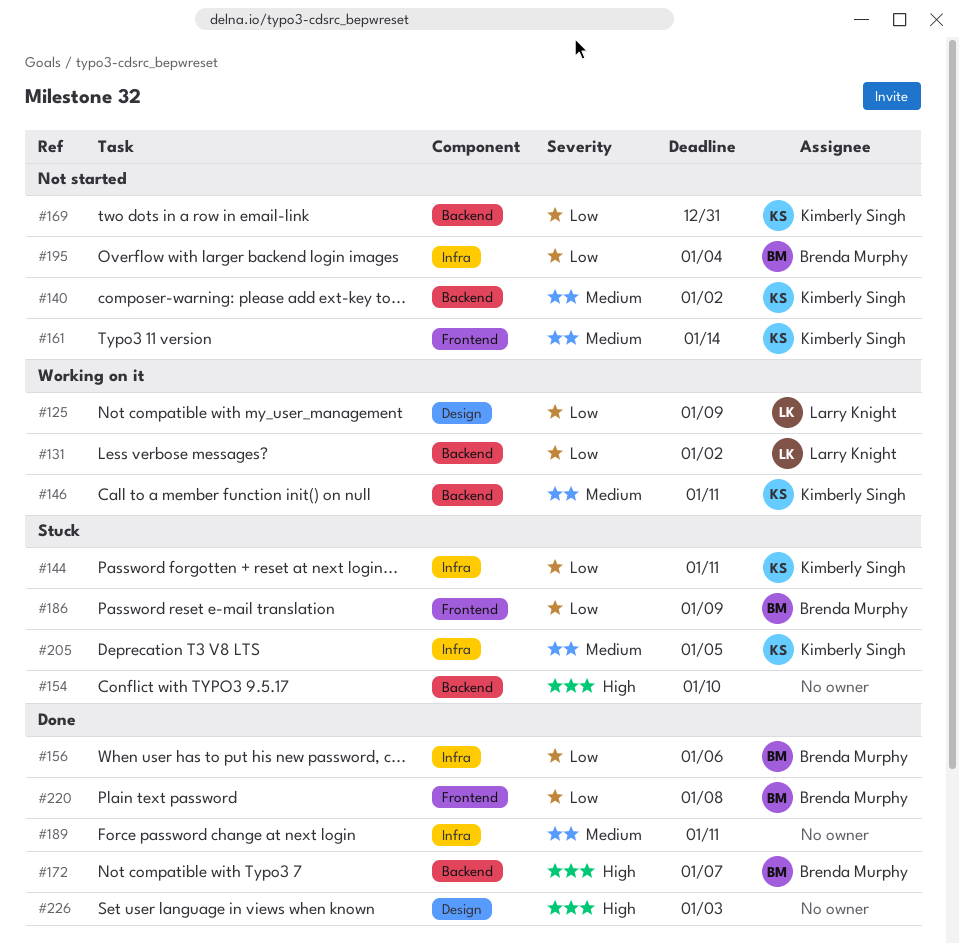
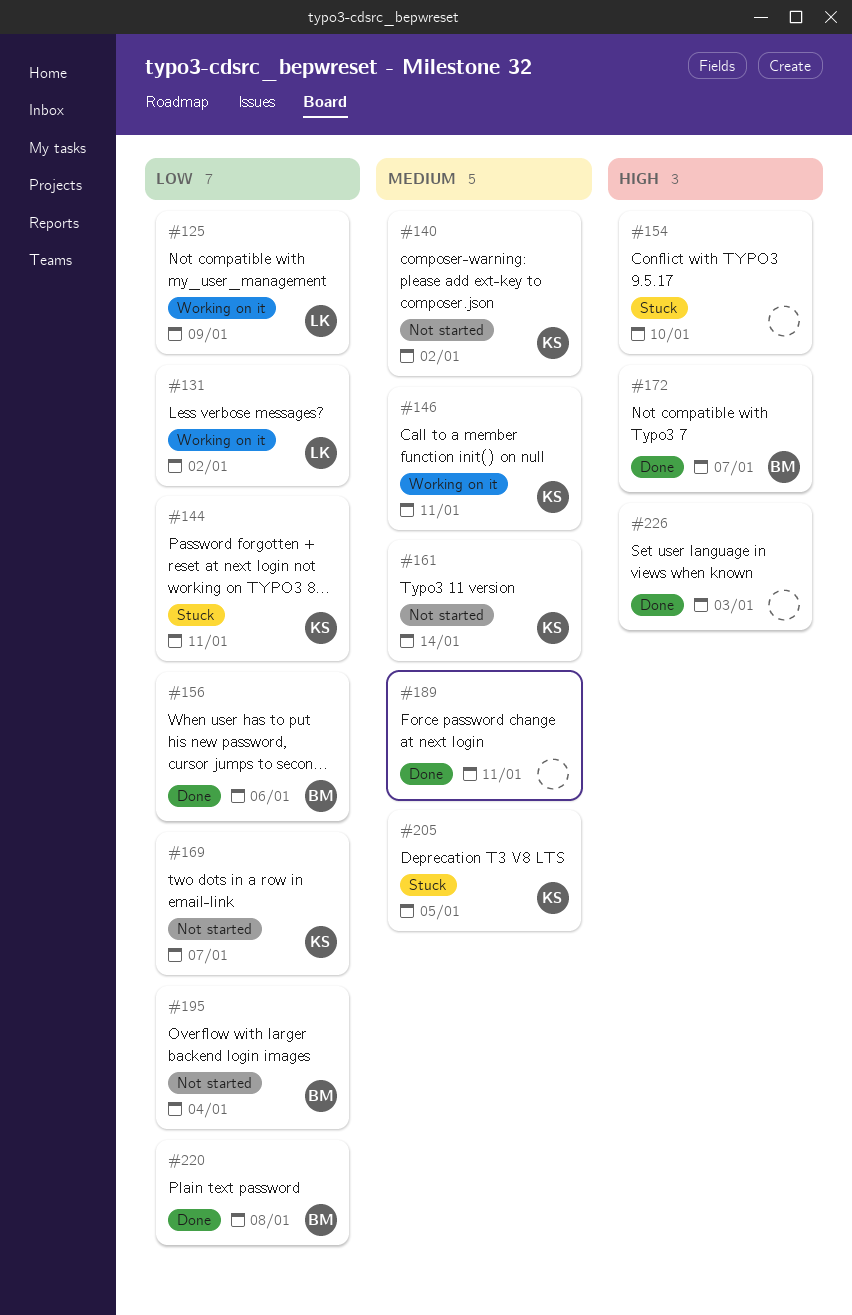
#169, due: Dec 31 -> Jan 7
#186: present -> none

